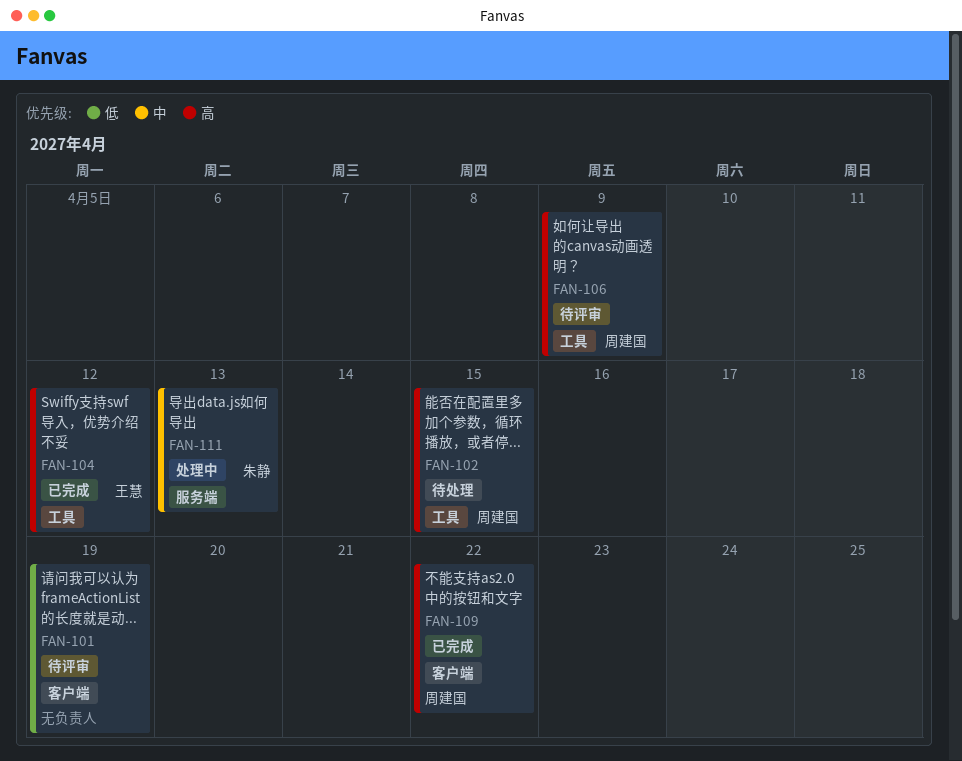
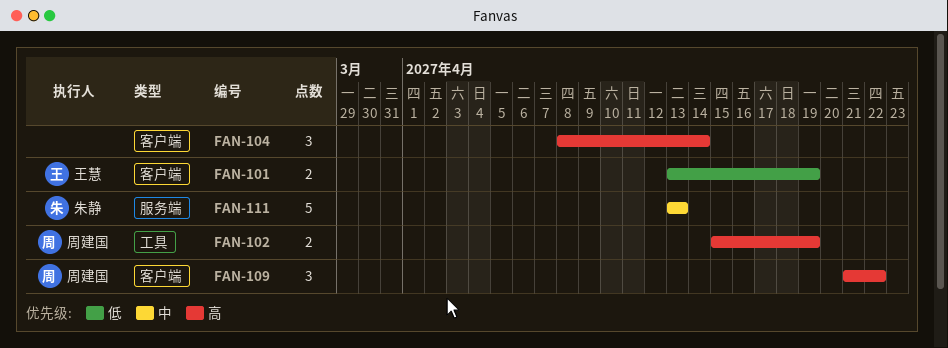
FAN-101, owner: none -> 王慧
FAN-102, due: Apr 15 -> Apr 19
FAN-104, owner: 王慧 -> none
FAN-104, label: 工具 -> 客户端
FAN-104, due: Apr 12 -> Apr 14
FAN-106: present -> none

